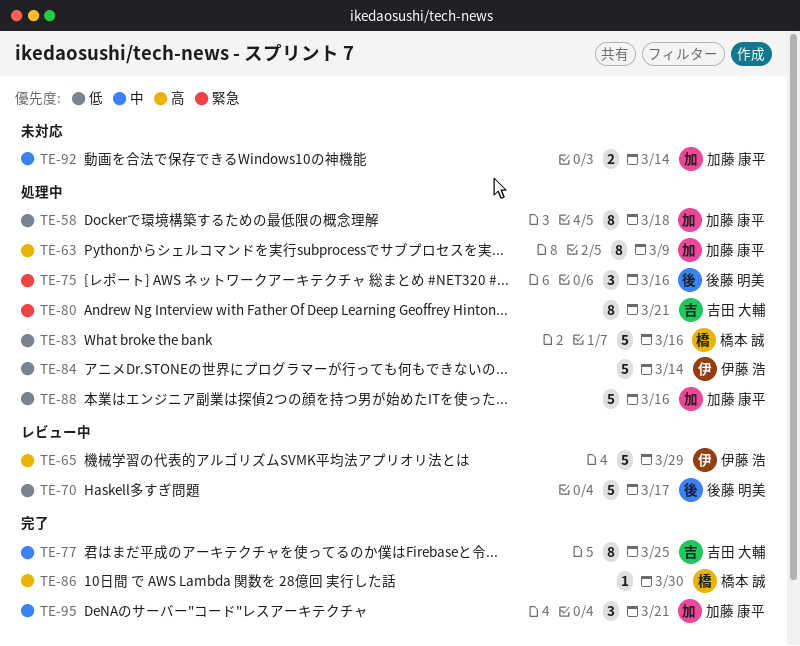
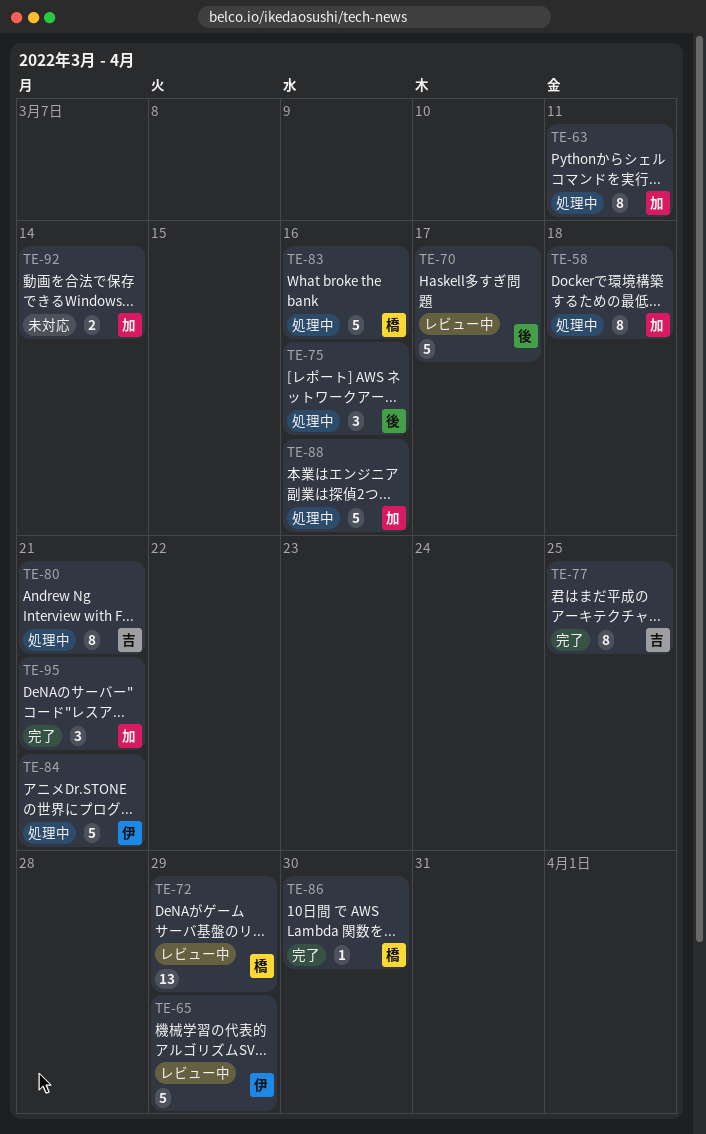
TE-63, due: Mar 9 -> Mar 11
TE-72: none -> present
TE-84, due: Mar 14 -> Mar 21

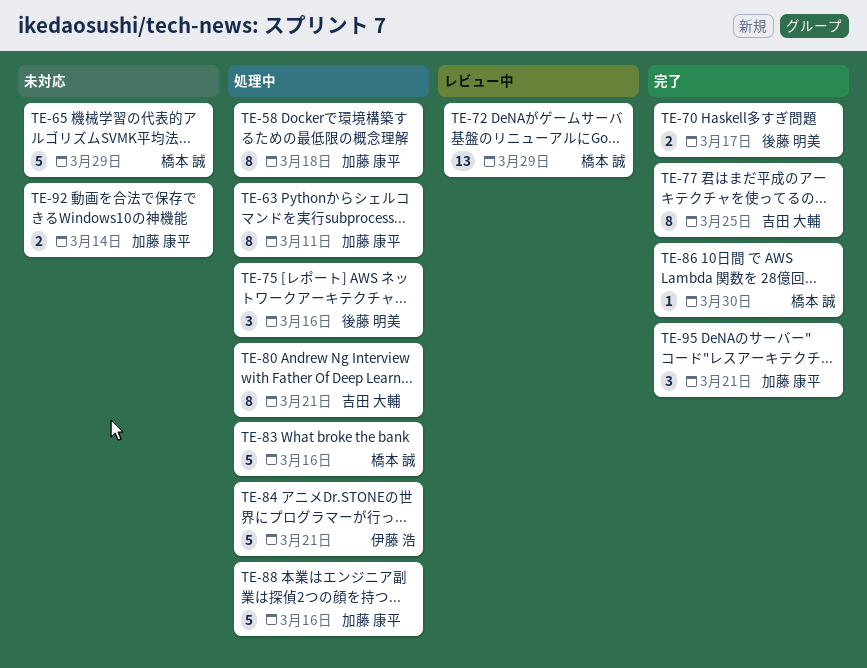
TE-65, status: レビュー中 -> 未対応
TE-65, owner: 伊藤 浩 -> 橋本 誠
TE-70, status: レビュー中 -> 完了
TE-70, estimate: 5 -> 2

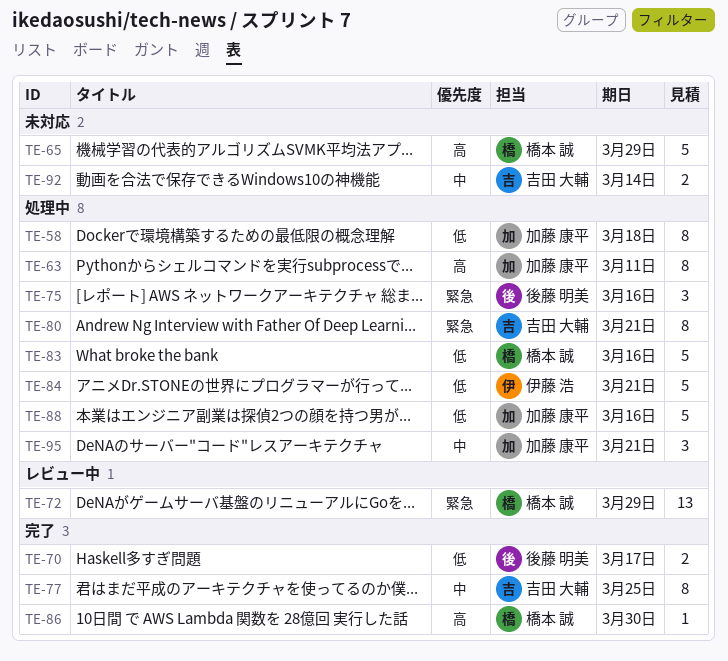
TE-92, owner: 加藤 康平 -> 吉田 大輔
TE-95, status: 完了 -> 処理中

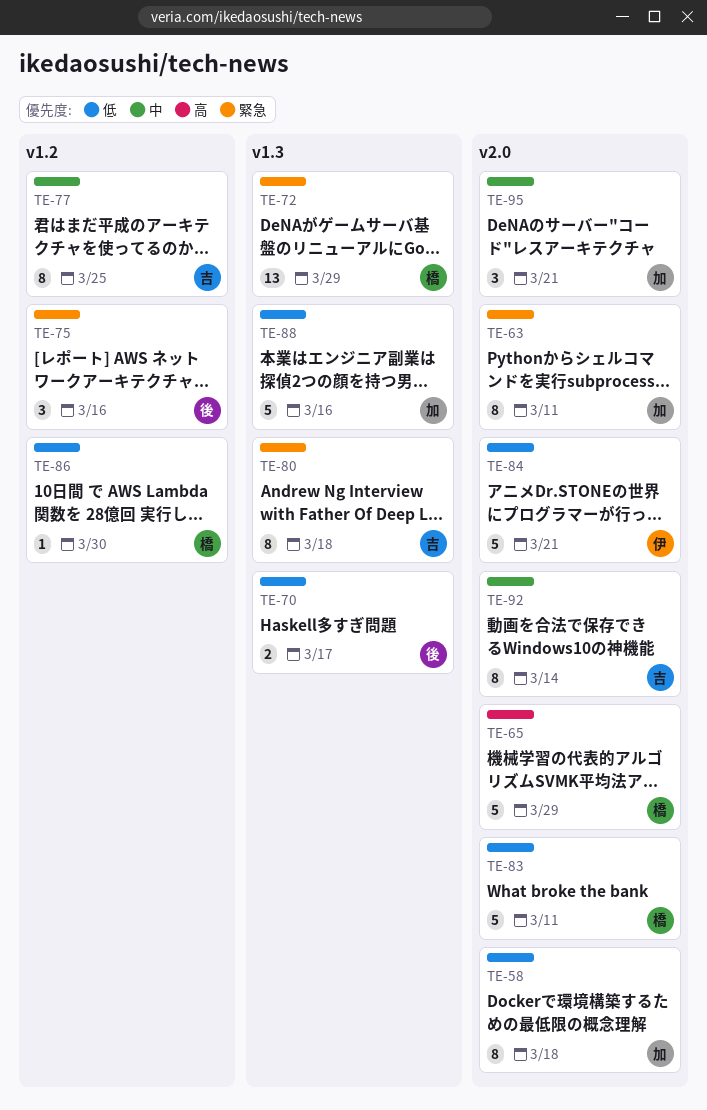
TE-63, priority: 高 -> 緊急
TE-80, due: Mar 21 -> Mar 18
TE-83, due: Mar 16 -> Mar 11
TE-86, priority: 高 -> 低
TE-92, estimate: 2 -> 8

